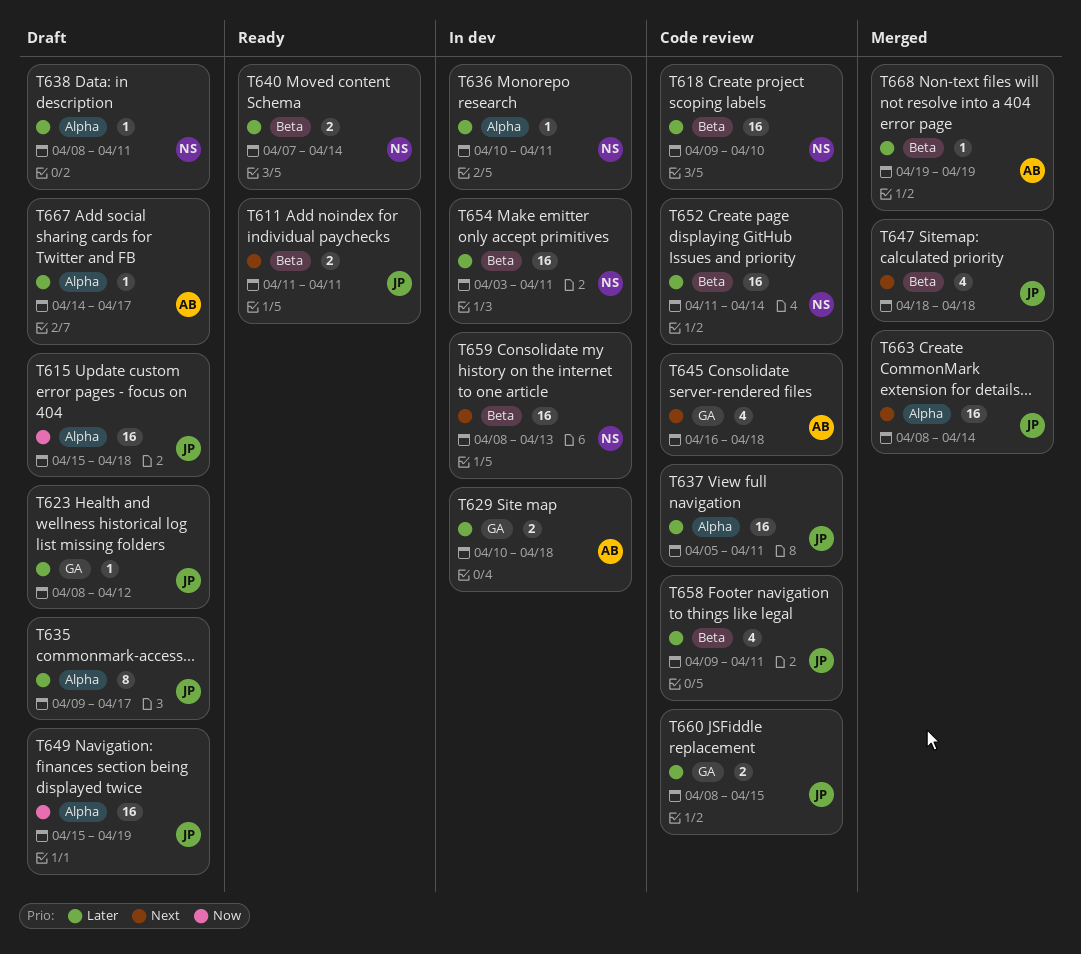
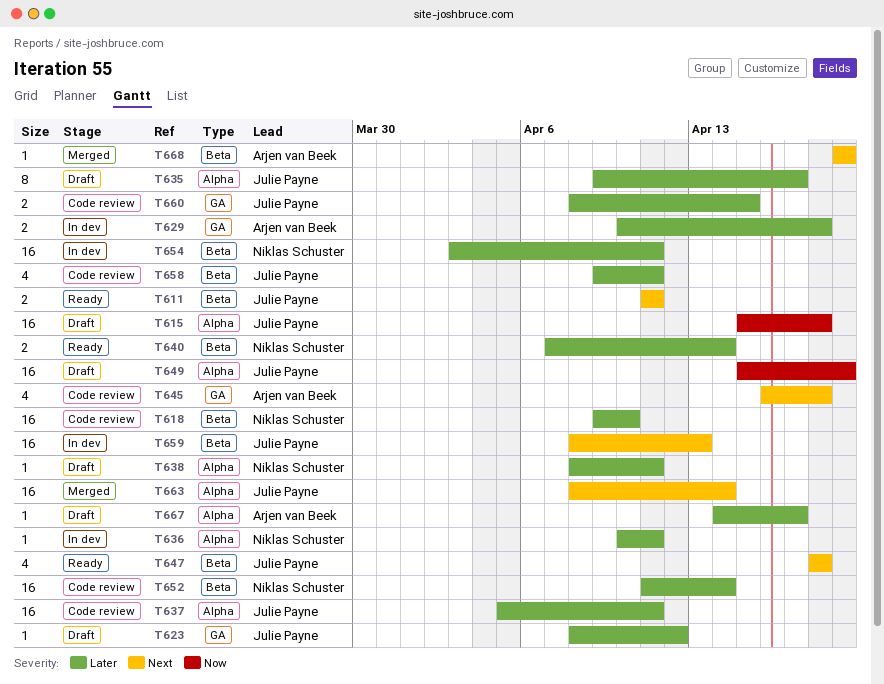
T647, status: Merged -> Ready
T659, owner: Niklas Schuster -> Julie Payne
T668, priority: Later -> Next

